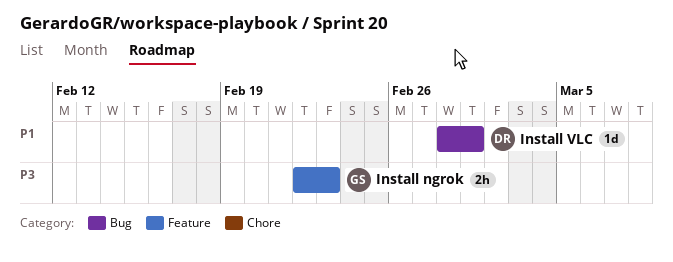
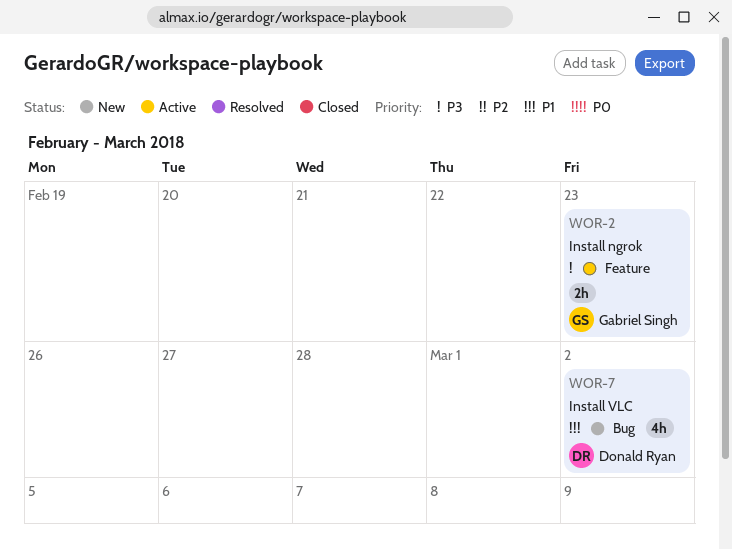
Install VLC, estimate: 1d -> 4h
Install VLC, due: Mar 1 -> Mar 2

